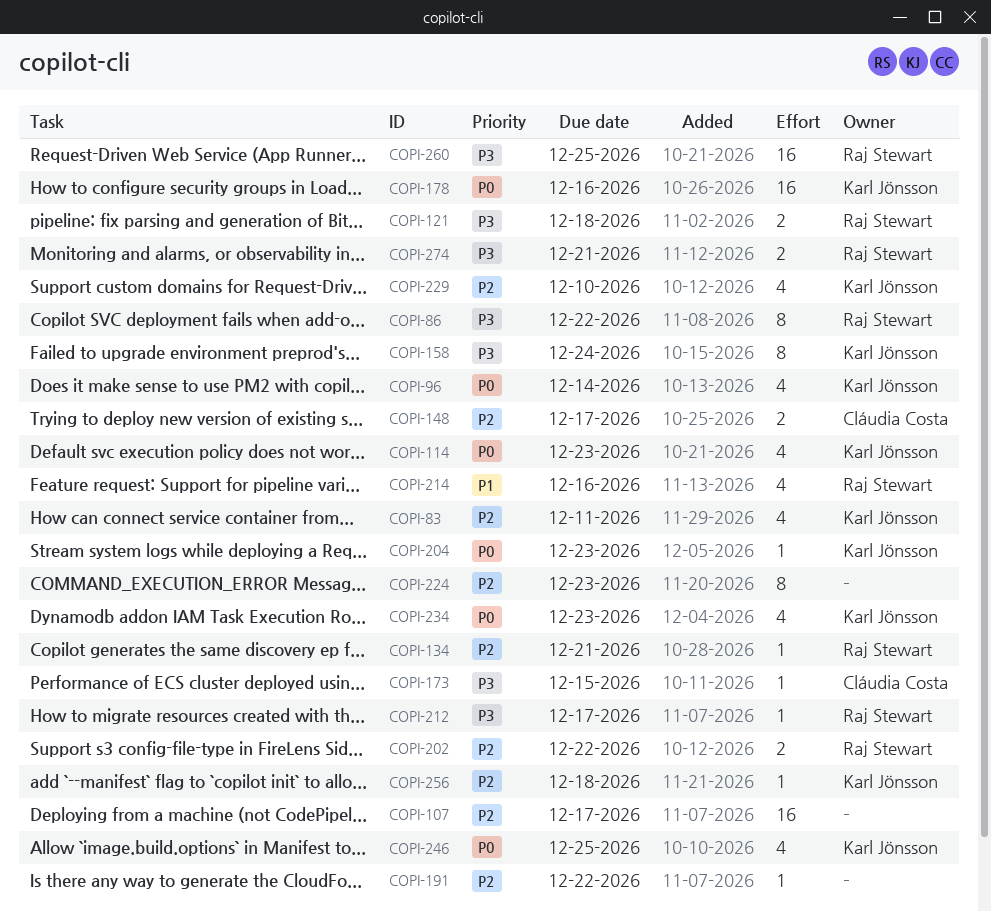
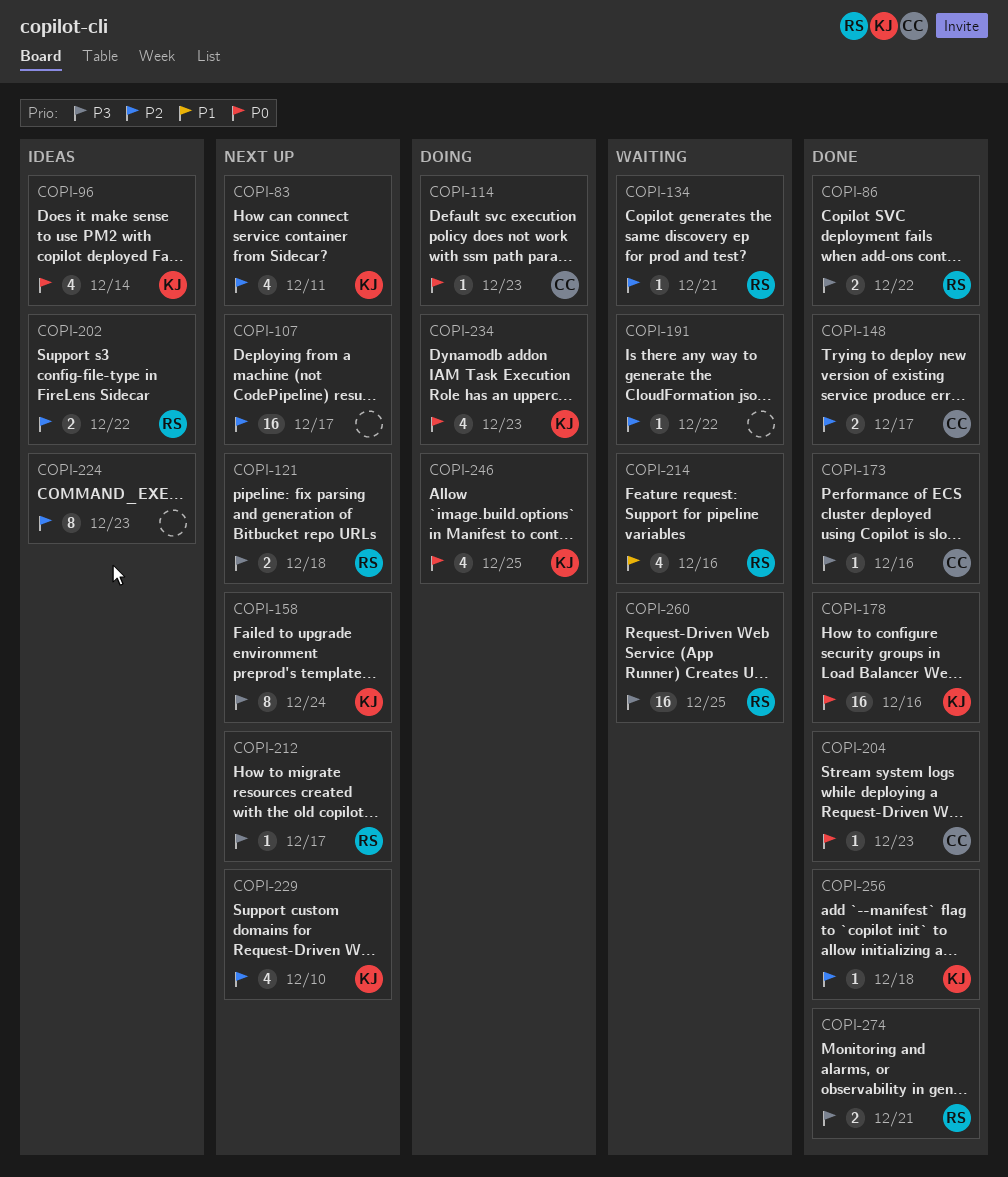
COPI-86, estimate: 8 -> 2
COPI-114, owner: Karl Jönsson -> Cláudia Costa
COPI-114, estimate: 4 -> 1
COPI-173, due: Dec 15 -> Dec 16
COPI-204, owner: Karl Jönsson -> Cláudia Costa

